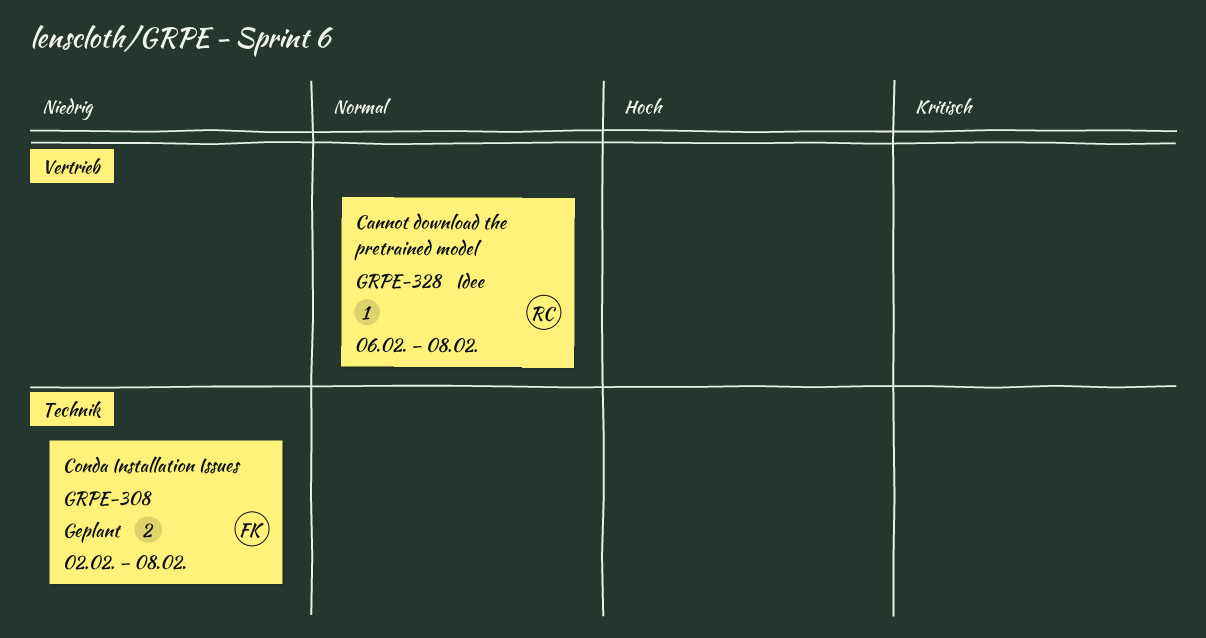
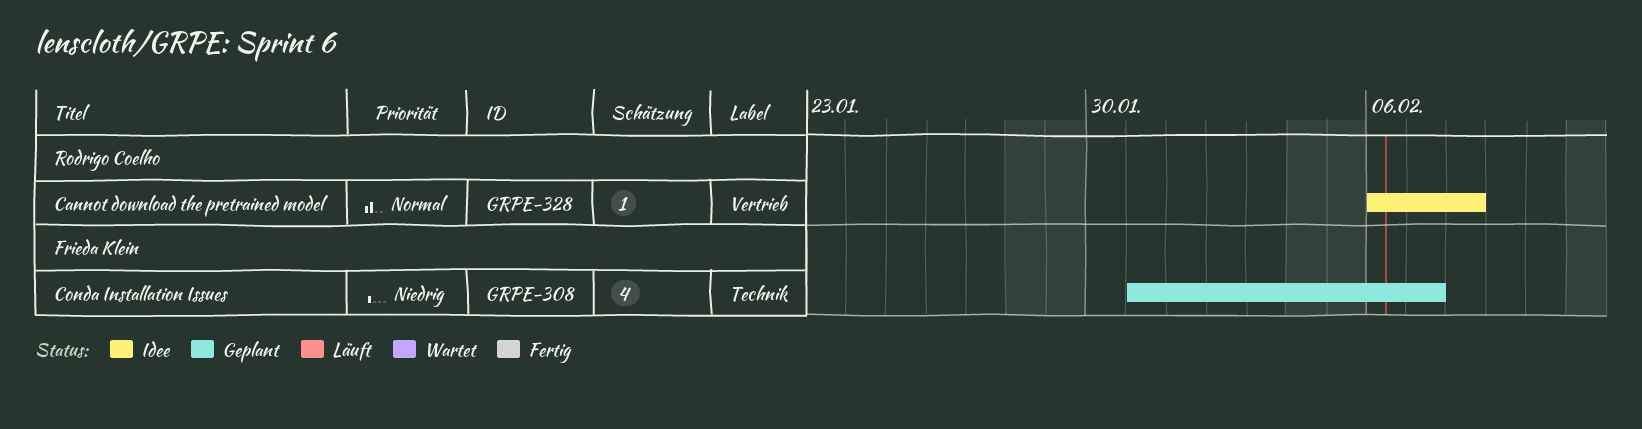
GRPE-308, estimate: 2 -> 4
GRPE-308, start: Feb 2 -> Jan 31
GRPE-308, due: Feb 8 -> Feb 7

